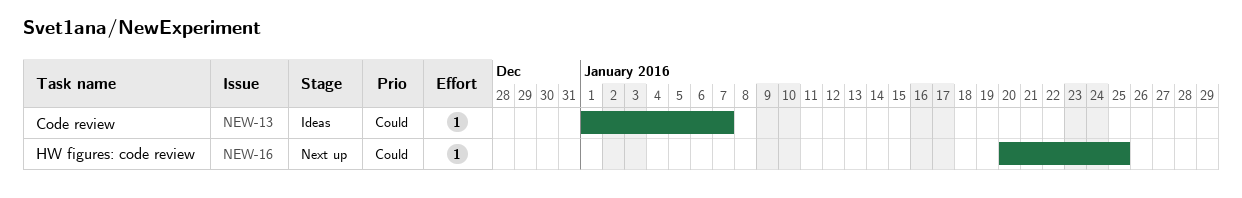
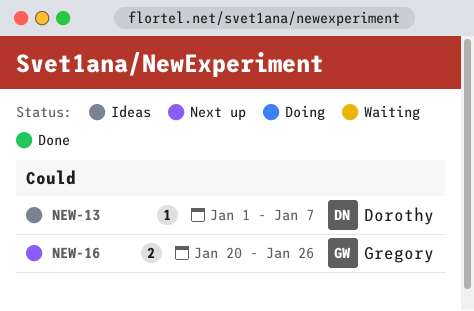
NEW-16, estimate: 1 -> 2
NEW-16, due: Jan 25 -> Jan 26

